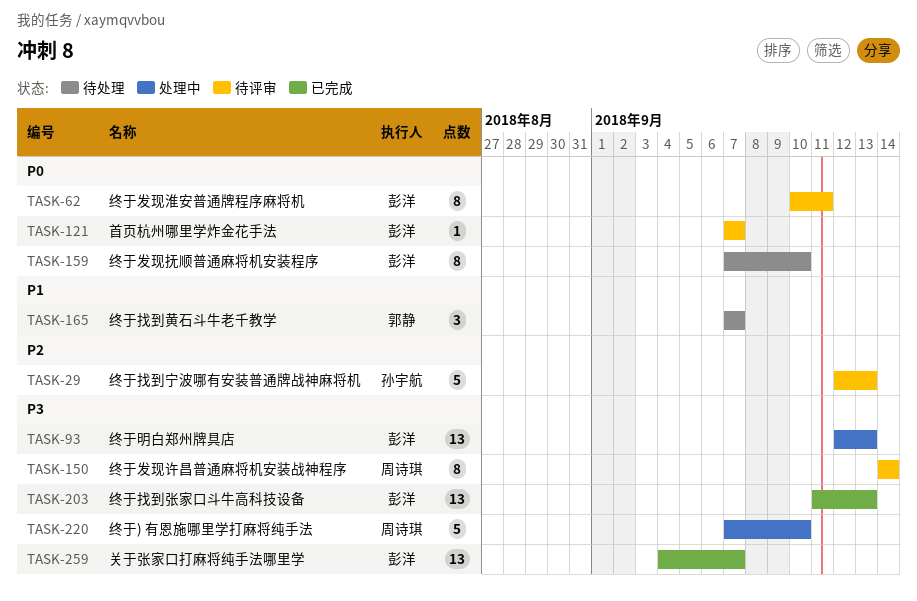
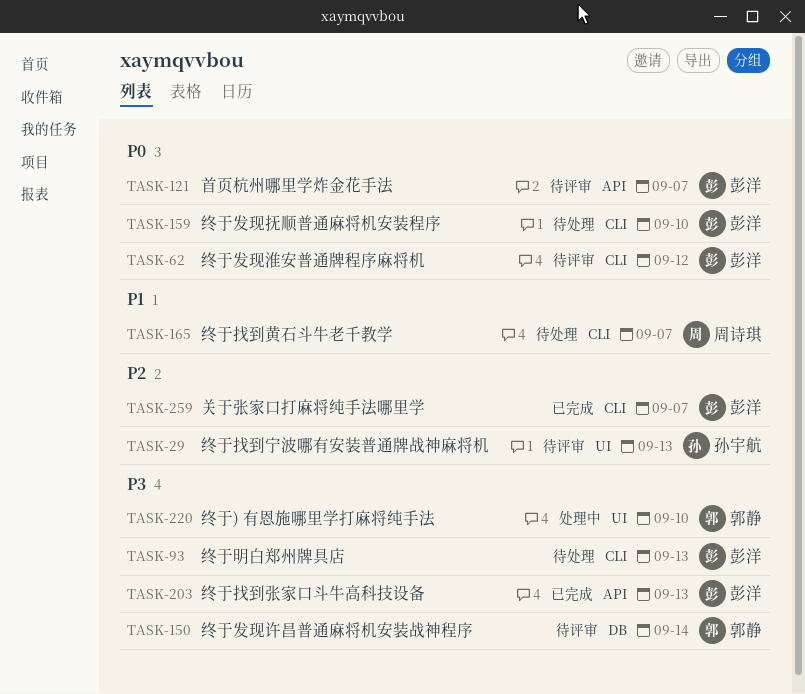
TASK-62, due: Sep 11 -> Sep 12
TASK-93, status: 处理中 -> 待处理
TASK-150, owner: 周诗琪 -> 郭静
TASK-165, owner: 郭静 -> 周诗琪
TASK-220, owner: 周诗琪 -> 郭静
TASK-259, priority: P3 -> P2

